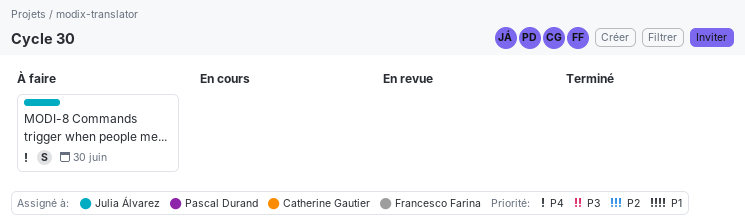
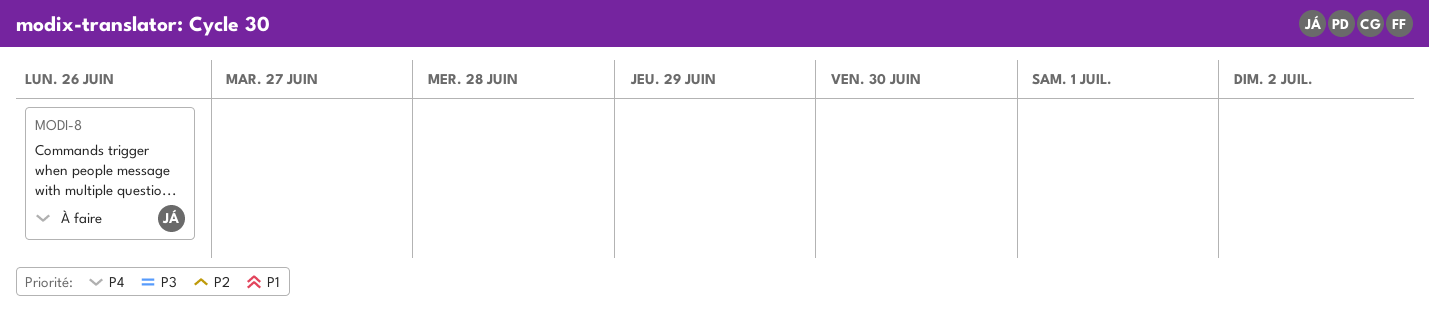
MODI-8, due: Jun 30 -> Jun 26

